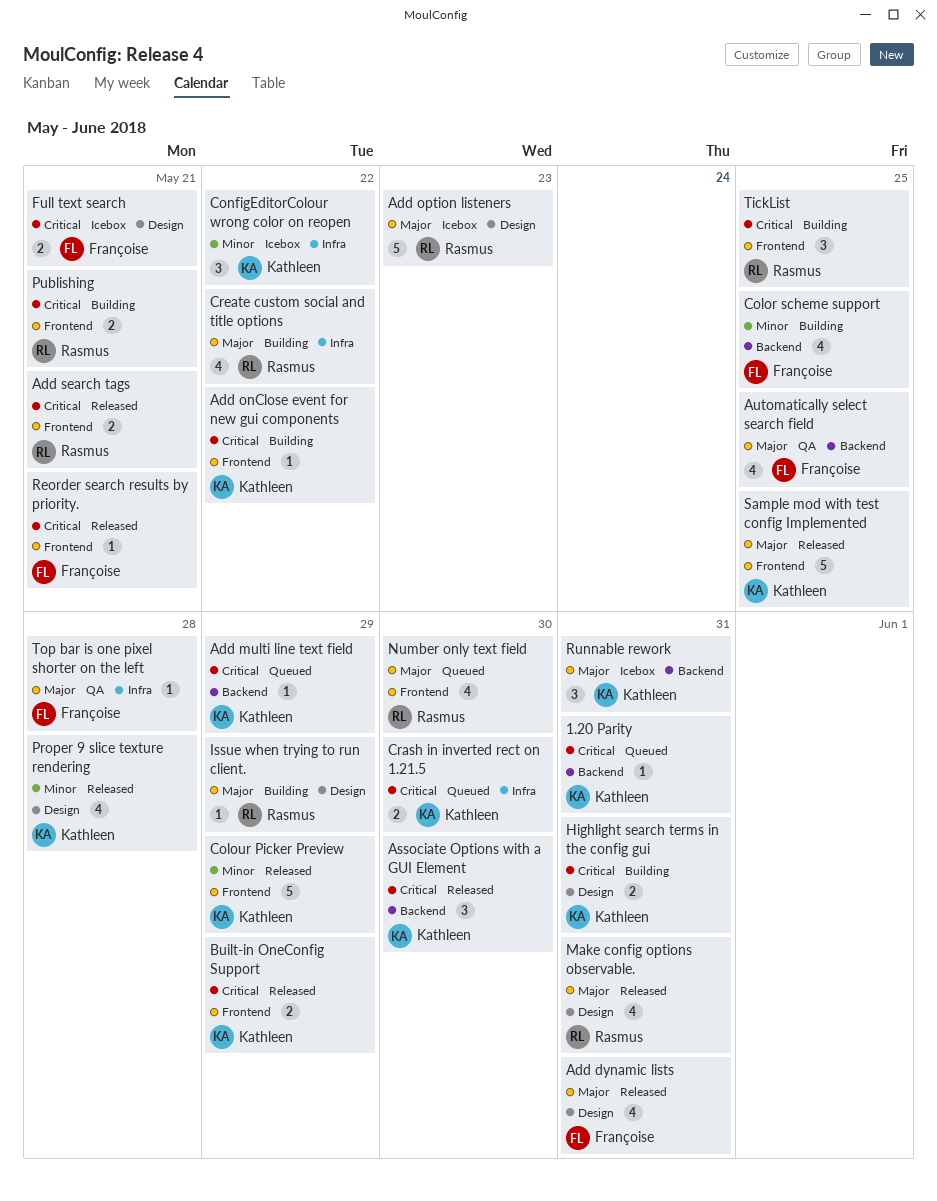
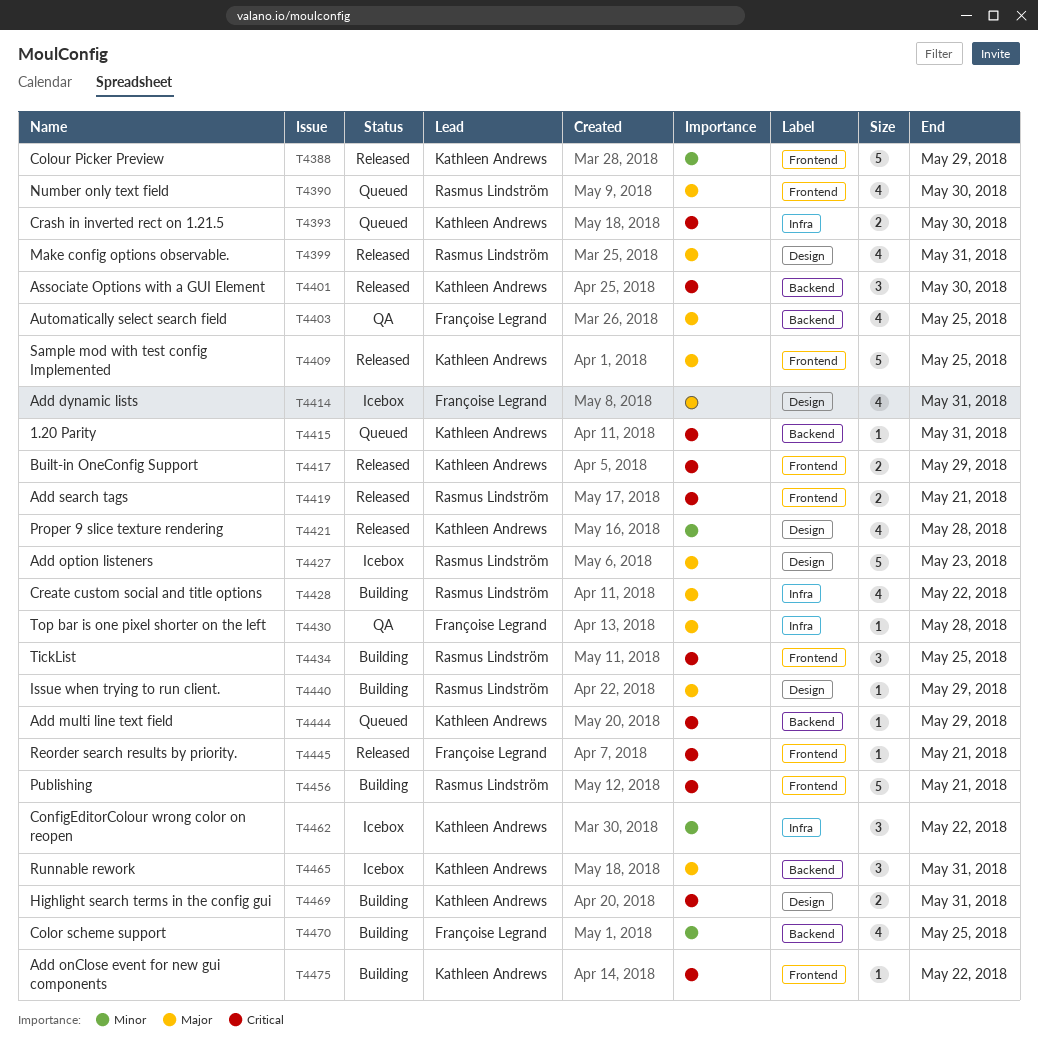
Add dynamic lists, status: Released -> Icebox
Full text search: present -> none
Publishing, estimate: 2 -> 5

